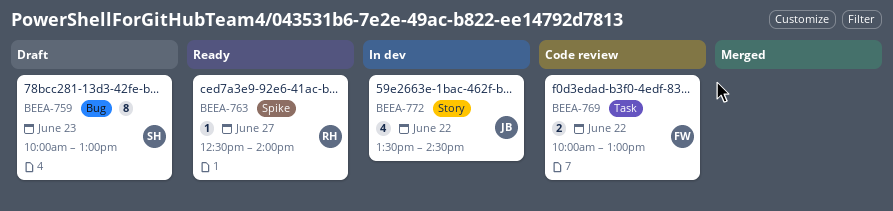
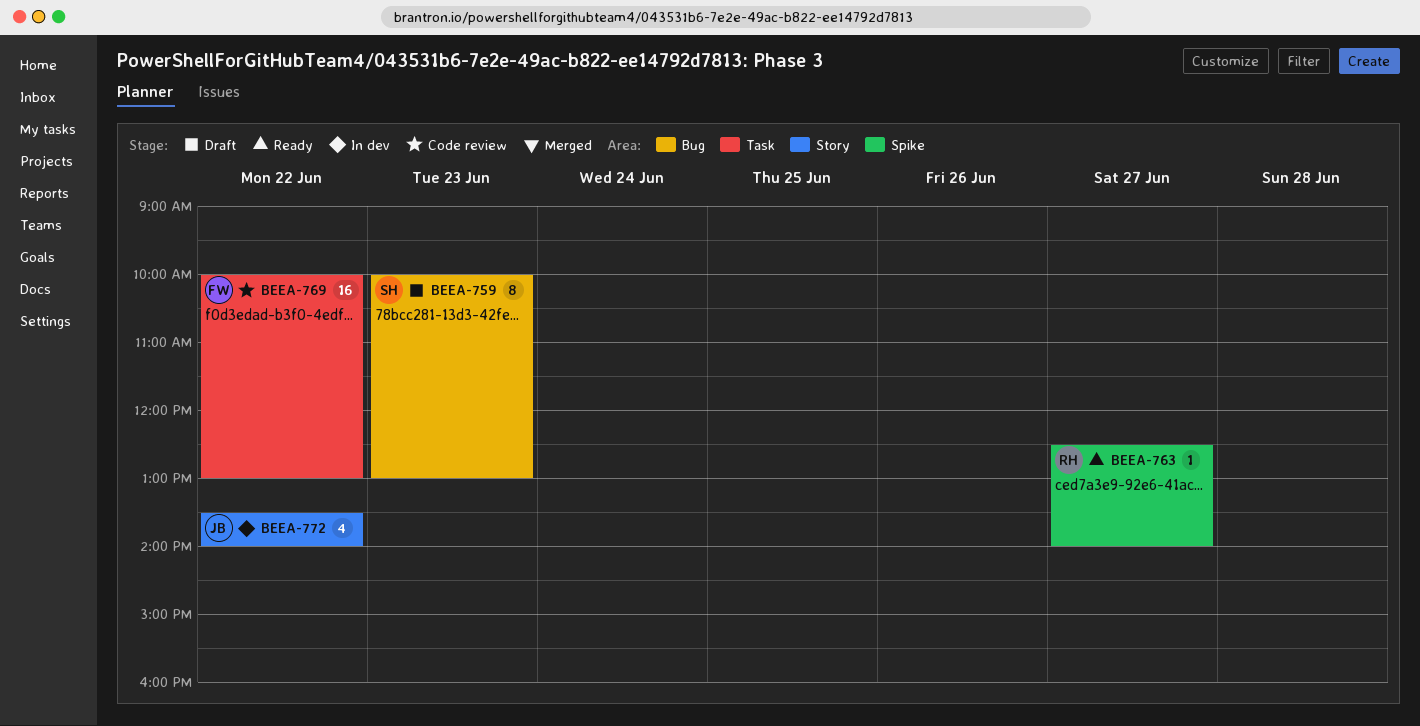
BEEA-769, estimate: 2 -> 16
BEEA-772, ends: 14:30 -> 14:00

